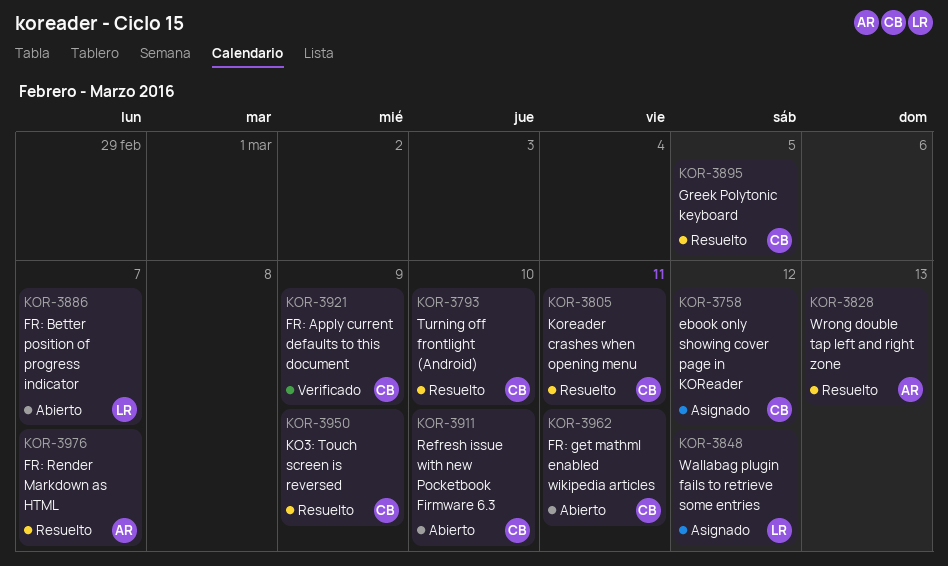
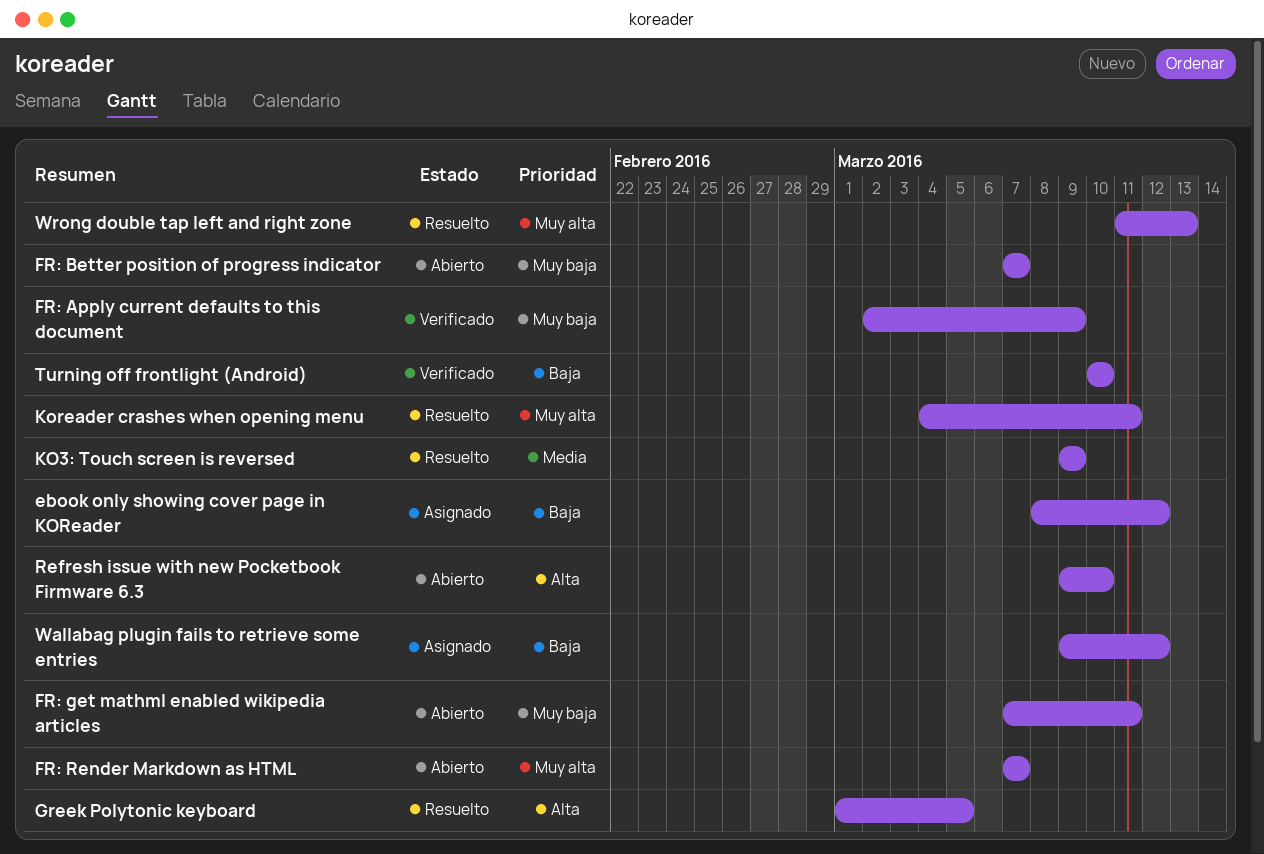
FR: Render Markdown as HTML, status: Resuelto -> Abierto
Turning off frontlight (Android), status: Resuelto -> Verificado

